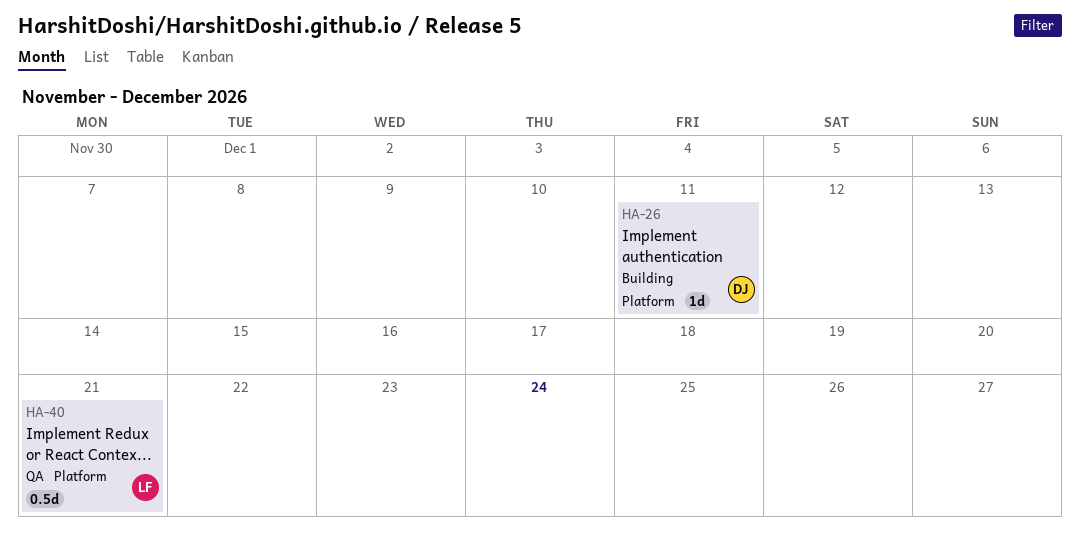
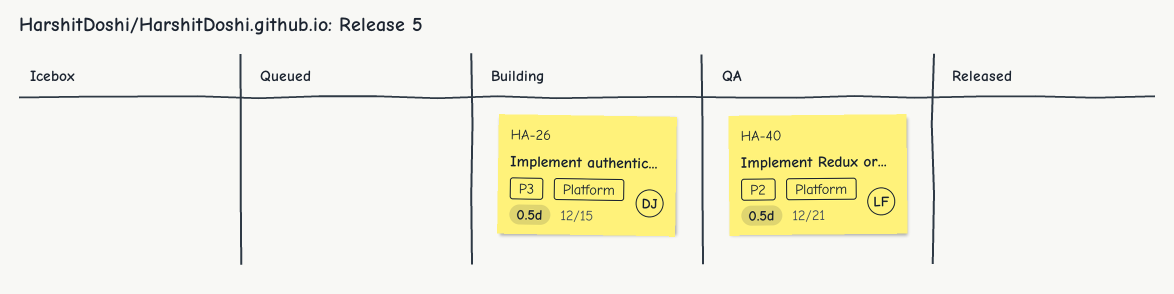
HA-26, estimate: 1d -> 0.5d
HA-26, due: Dec 11 -> Dec 15

